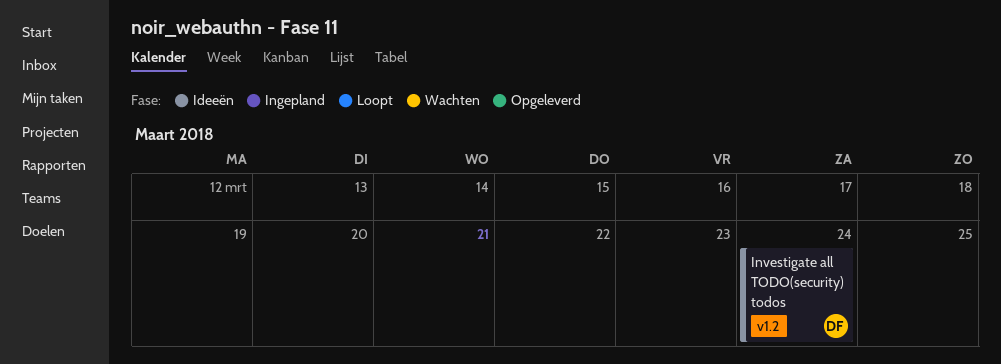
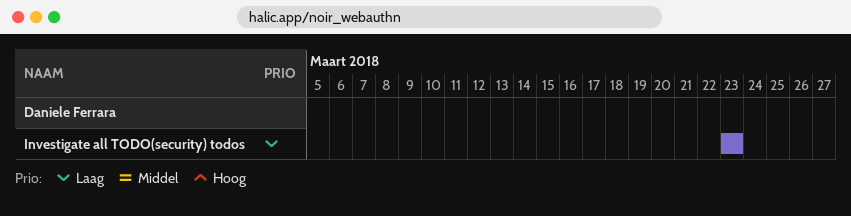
Investigate all TODO(security) todos, due: Mar 24 -> Mar 23

